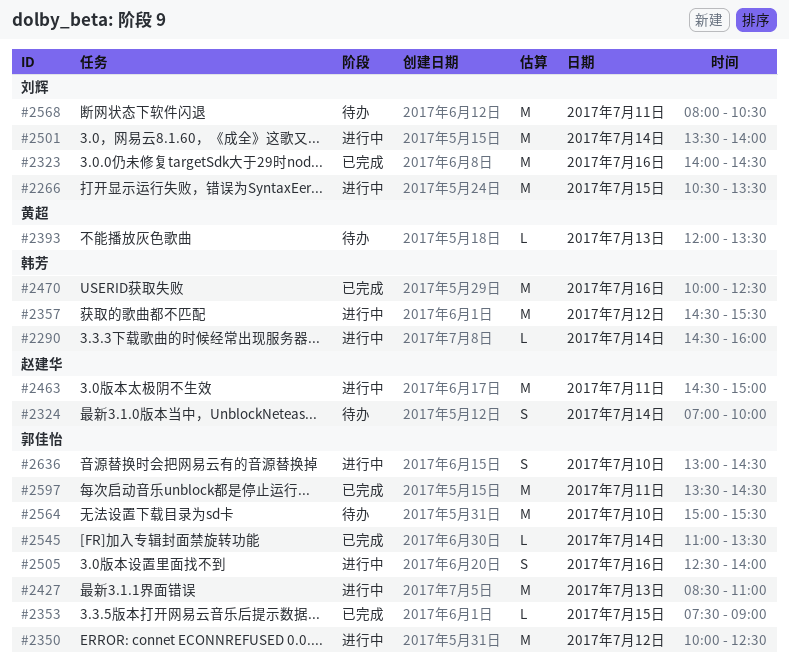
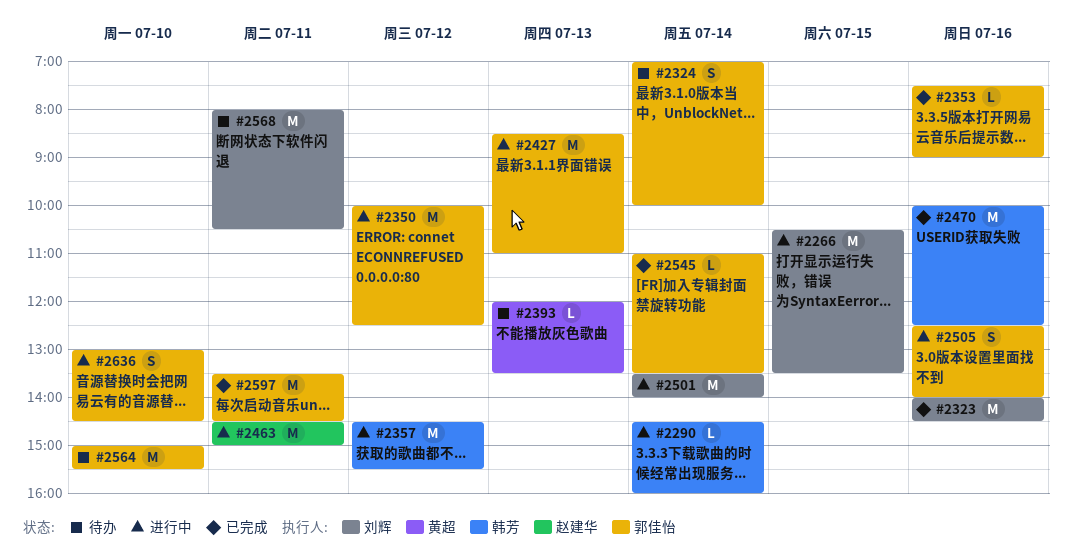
#2324, owner: 赵建华 -> 郭佳怡
#2353, day: Jul 15 -> Jul 16

